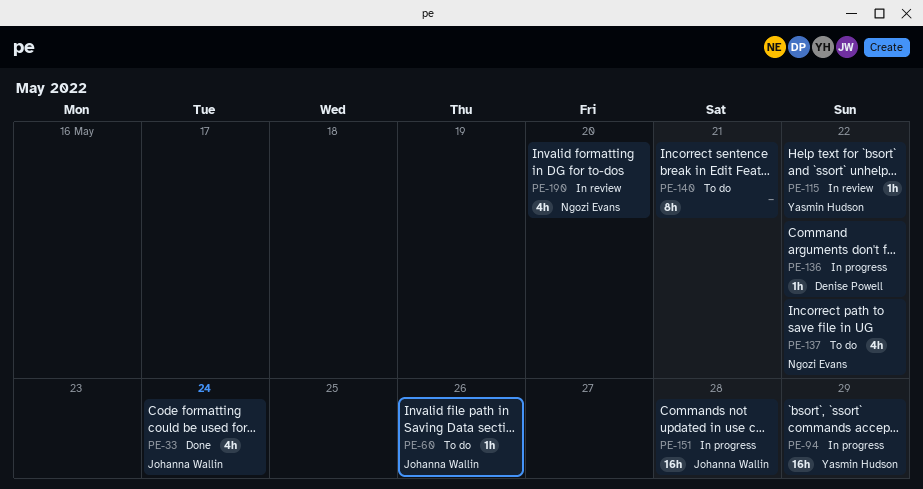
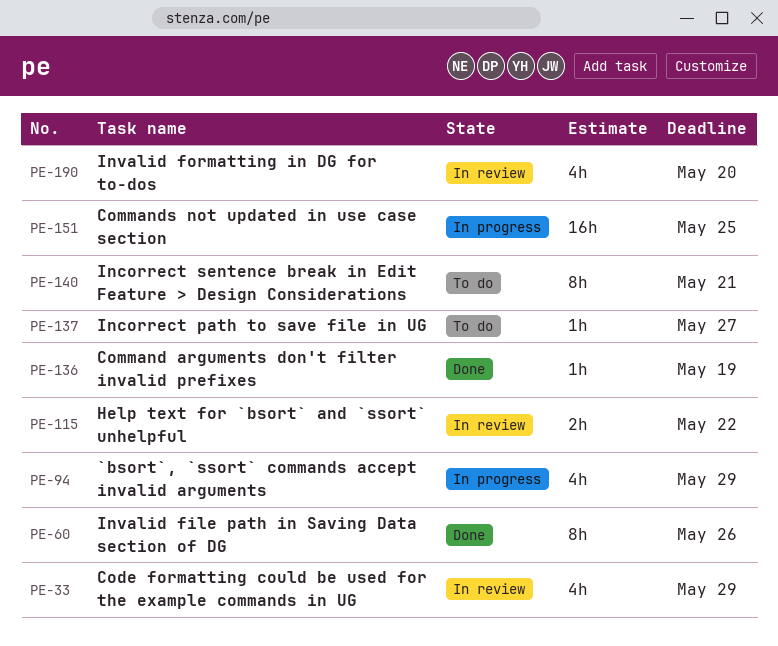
PE-33, status: Done -> In review
PE-33, due: May 24 -> May 29
PE-60, status: To do -> Done
PE-60, estimate: 1h -> 8h
PE-94, estimate: 16h -> 4h
PE-115, estimate: 1h -> 2h
PE-136, status: In progress -> Done
PE-136, due: May 22 -> May 19
PE-137, estimate: 4h -> 1h
PE-137, due: May 22 -> May 27
PE-151, due: May 28 -> May 25

